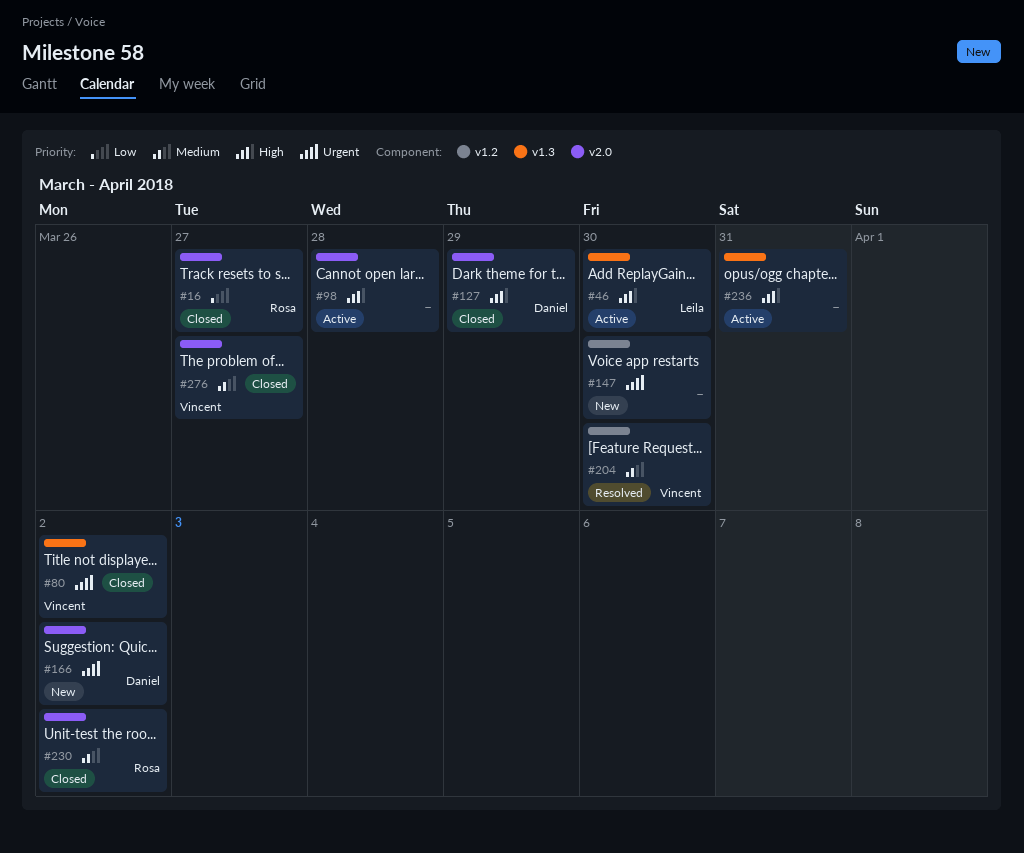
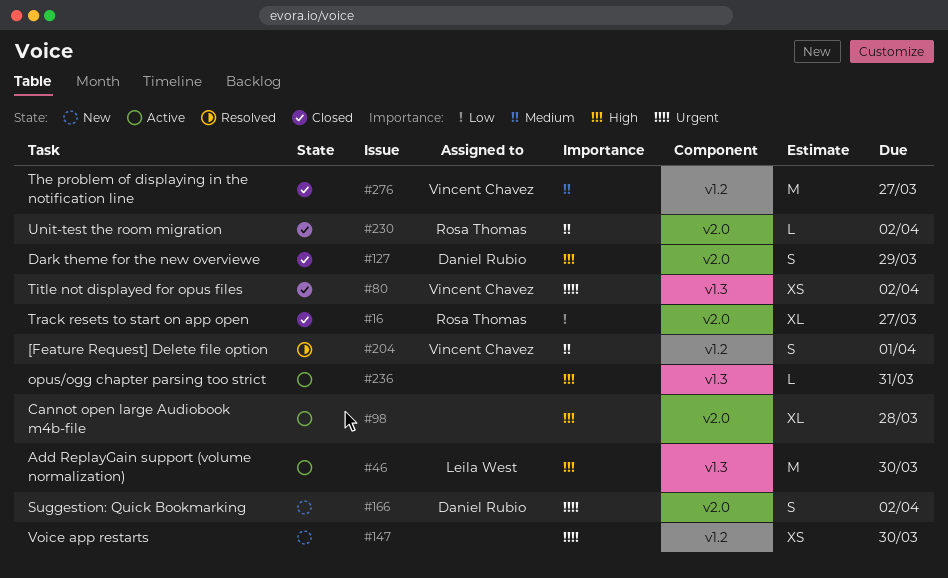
#204, due: Mar 30 -> Apr 1
#276, label: v2.0 -> v1.2

